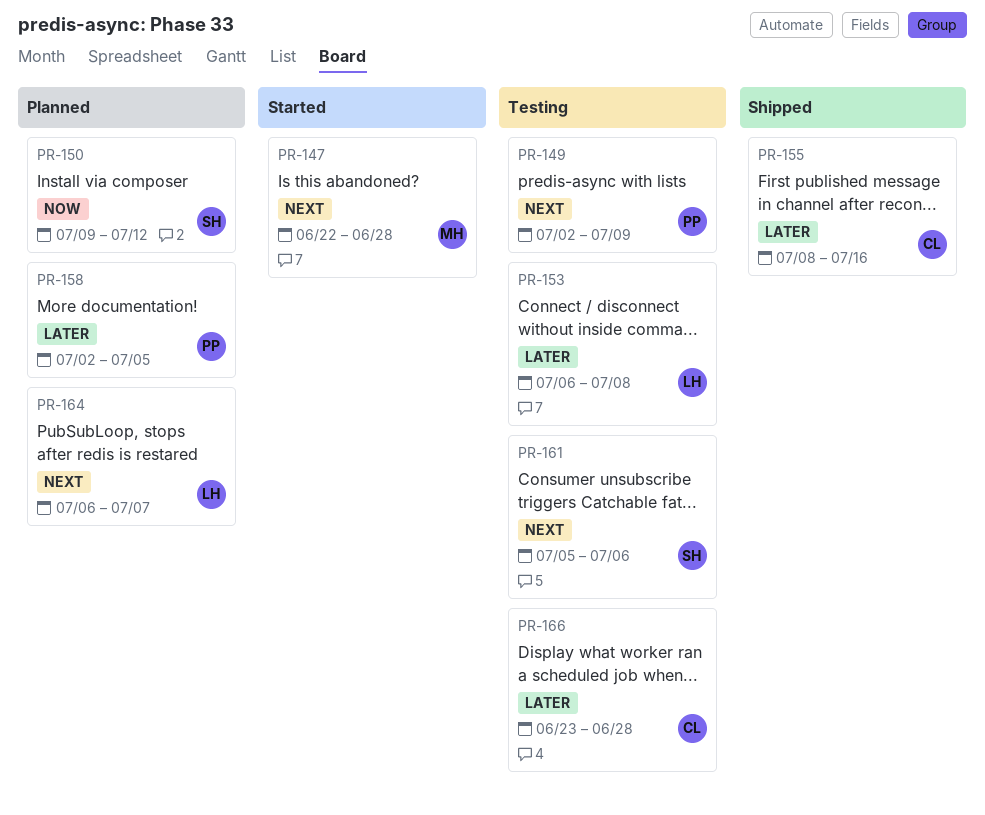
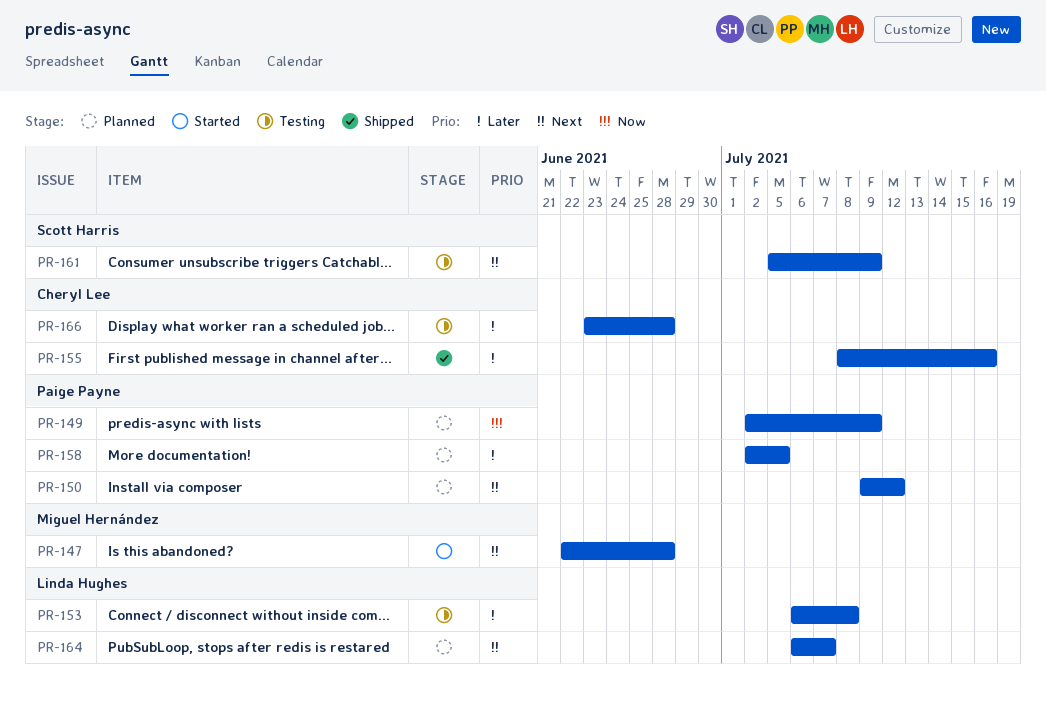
PR-149, status: Testing -> Planned
PR-149, priority: Next -> Now
PR-150, owner: Scott Harris -> Paige Payne
PR-150, priority: Now -> Next
PR-161, due: Jul 6 -> Jul 9

